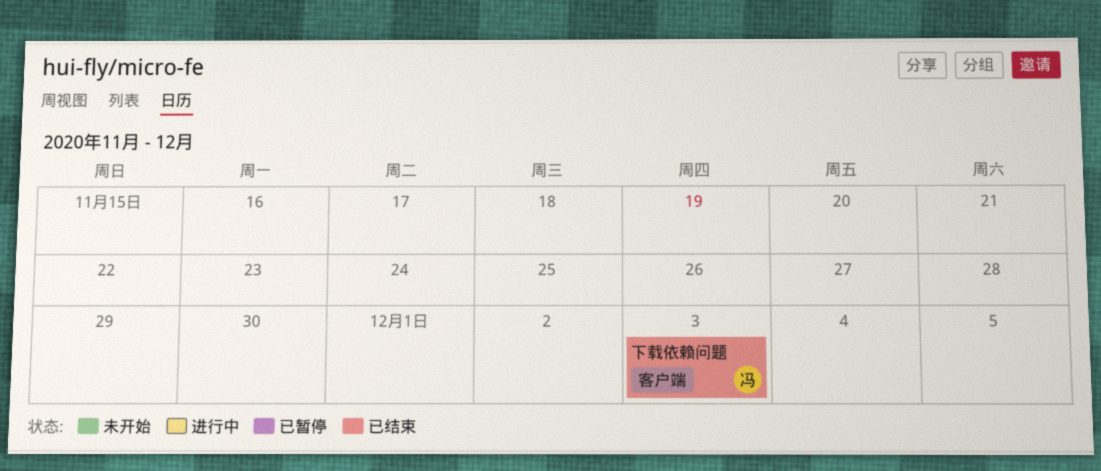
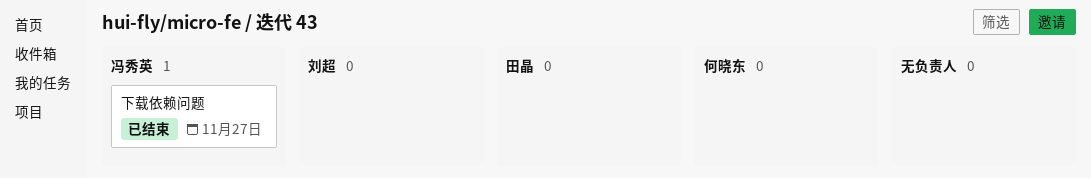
下载依赖问题, due: Dec 3 -> Nov 27

